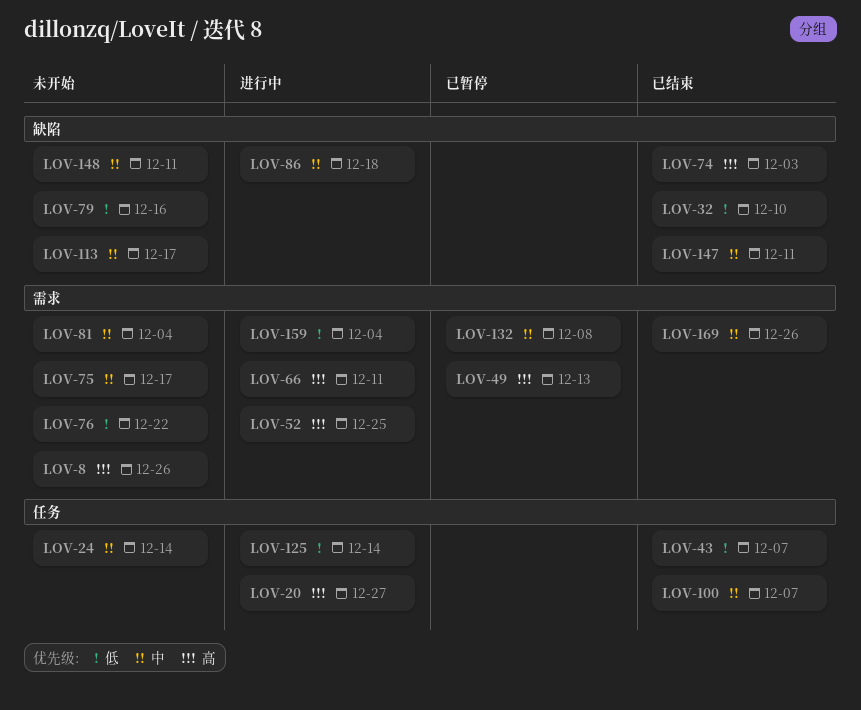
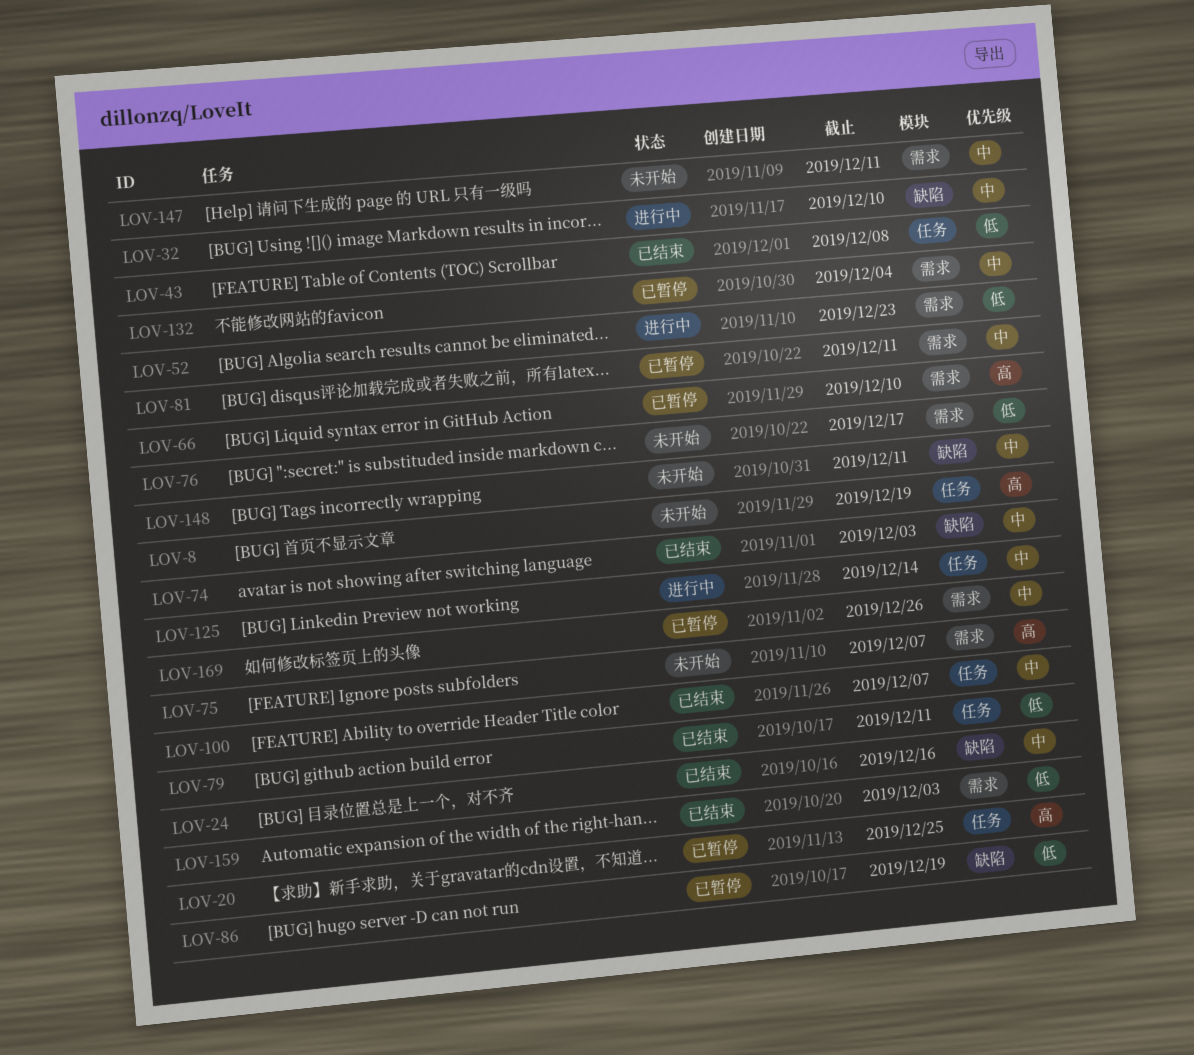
LOV-8, label: 需求 -> 任务
LOV-8, due: Dec 26 -> Dec 19
LOV-20, status: 进行中 -> 已暂停
LOV-20, due: Dec 27 -> Dec 25
LOV-24, status: 未开始 -> 已结束
LOV-24, label: 任务 -> 缺陷
LOV-24, due: Dec 14 -> Dec 16
LOV-32, status: 已结束 -> 进行中
LOV-32, priority: 低 -> 中
LOV-43, due: Dec 7 -> Dec 8
LOV-49: present -> none
LOV-52, priority: 高 -> 低
LOV-52, due: Dec 25 -> Dec 23
LOV-66, status: 进行中 -> 已暂停
LOV-66, due: Dec 11 -> Dec 10
LOV-74, priority: 高 -> 中
LOV-75, priority: 中 -> 高
LOV-75, due: Dec 17 -> Dec 7
LOV-76, due: Dec 22 -> Dec 17
LOV-79, status: 未开始 -> 已结束
LOV-79, label: 缺陷 -> 任务
LOV-79, due: Dec 16 -> Dec 11
LOV-81, status: 未开始 -> 已暂停
LOV-81, due: Dec 4 -> Dec 11
LOV-86, status: 进行中 -> 已暂停
LOV-86, priority: 中 -> 低
LOV-86, due: Dec 18 -> Dec 19
LOV-113: present -> none
LOV-125, priority: 低 -> 中
LOV-132, due: Dec 8 -> Dec 4
LOV-147, status: 已结束 -> 未开始
LOV-147, label: 缺陷 -> 需求
LOV-159, status: 进行中 -> 已结束
LOV-159, due: Dec 4 -> Dec 3
LOV-169, status: 已结束 -> 已暂停

